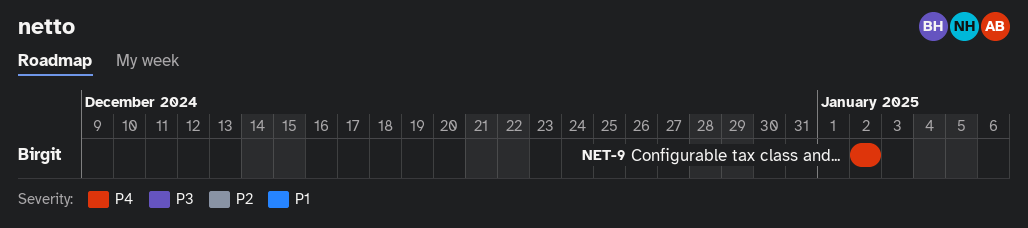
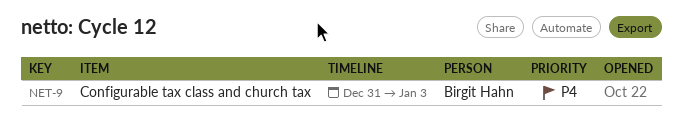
NET-9, start: Jan 2 -> Dec 31
NET-9, due: Jan 2 -> Jan 3

